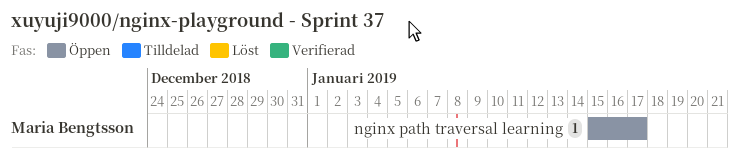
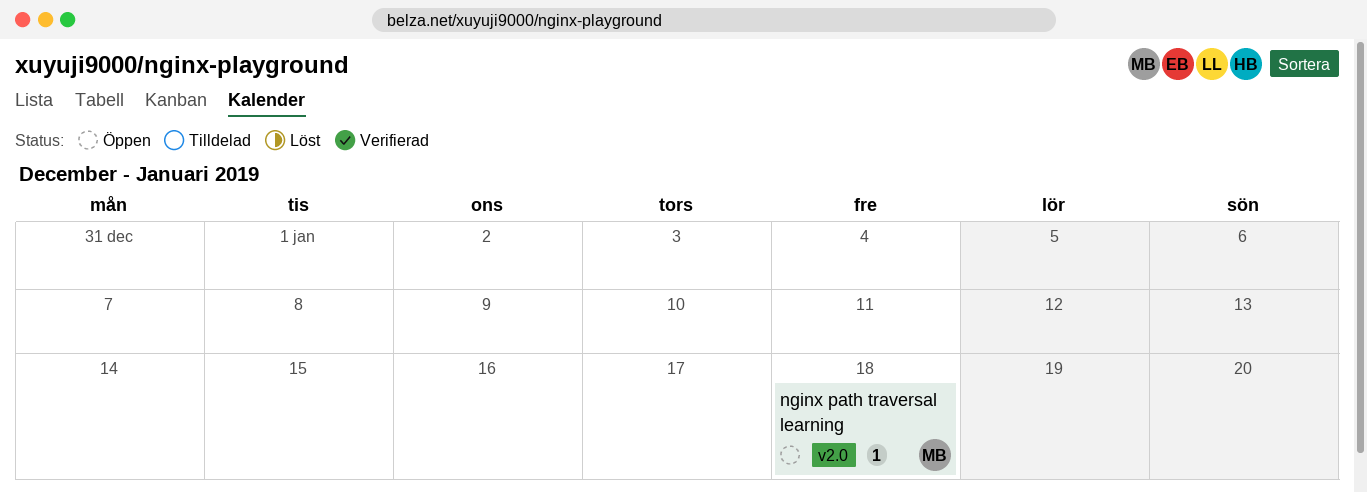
nginx path traversal learning, due: Jan 17 -> Jan 18

